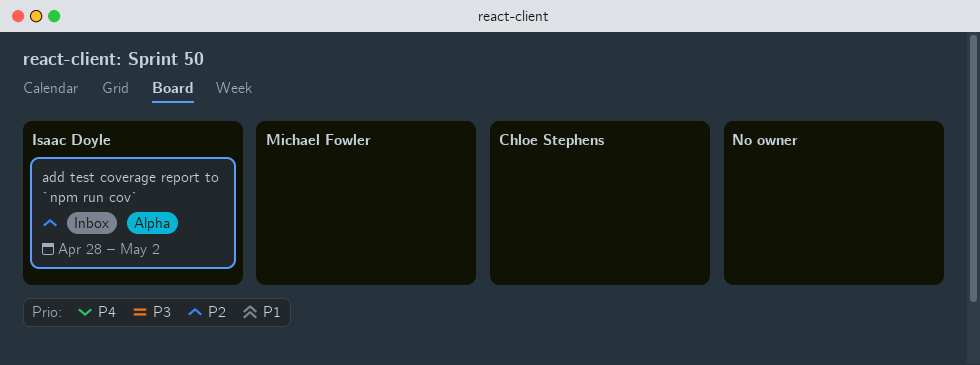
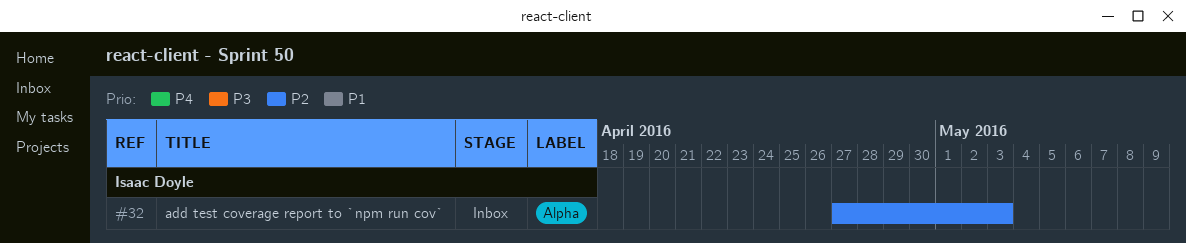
add test coverage report to `npm run cov`, start: Apr 28 -> Apr 27
add test coverage report to `npm run cov`, due: May 2 -> May 3

